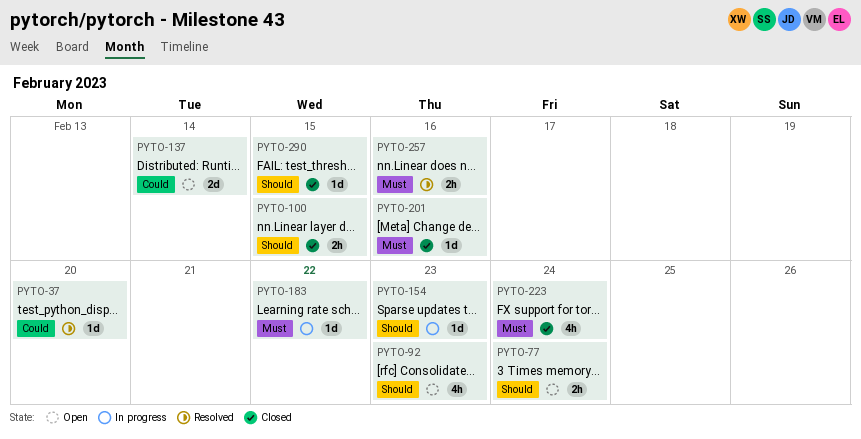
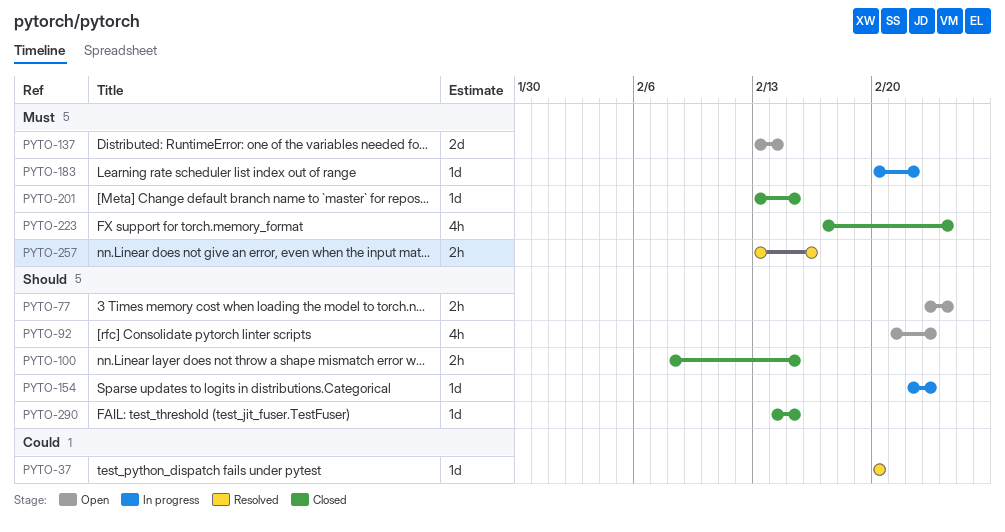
PYTO-137, priority: Could -> Must
PYTO-201, due: Feb 16 -> Feb 15

